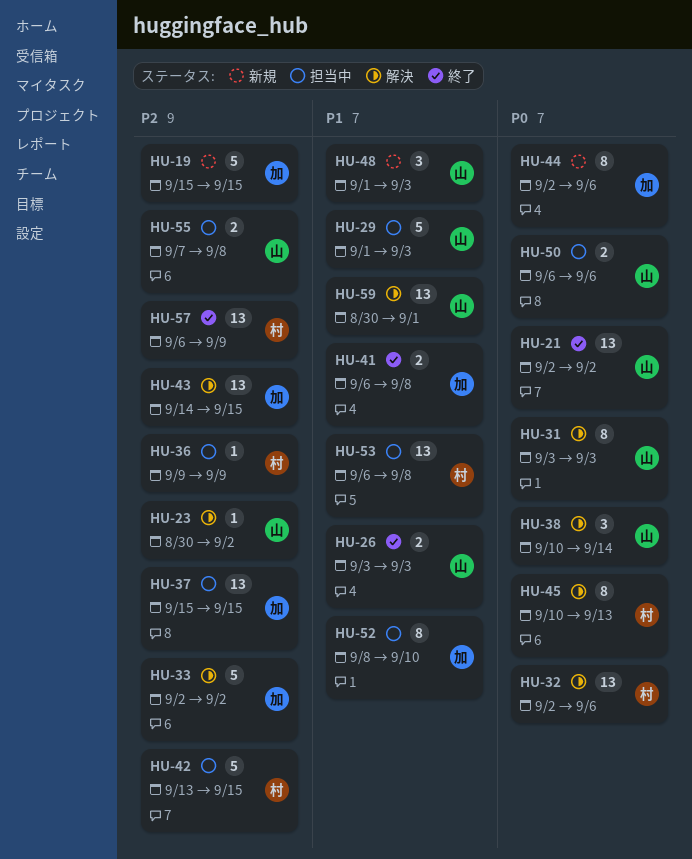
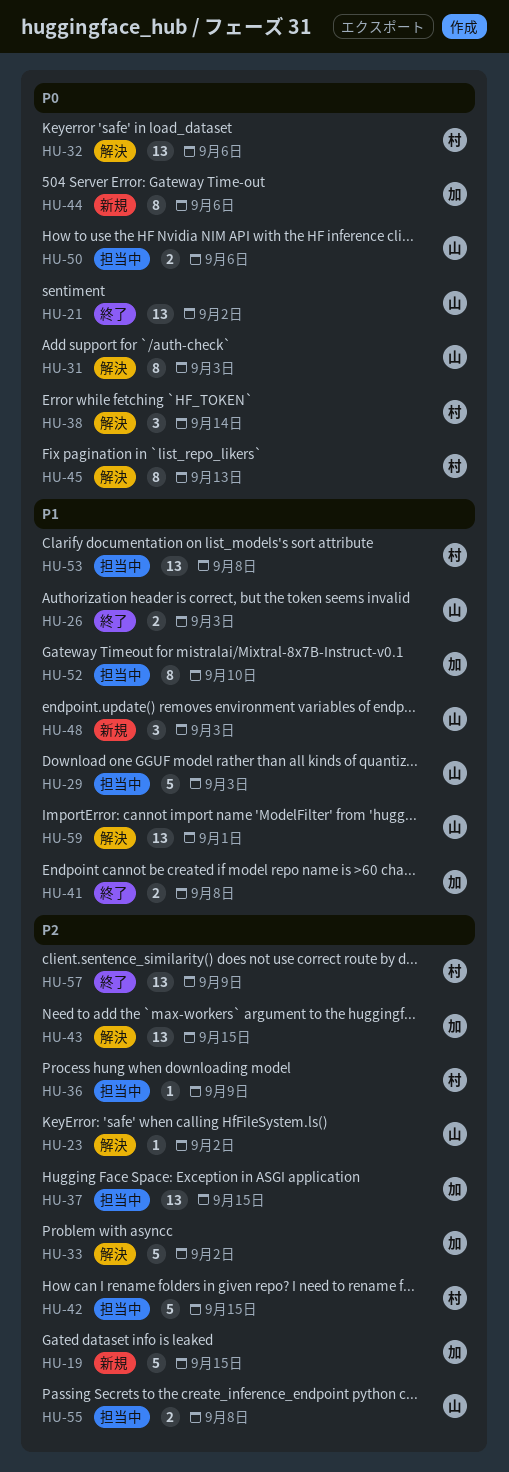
HU-38, owner: 山 -> 村

